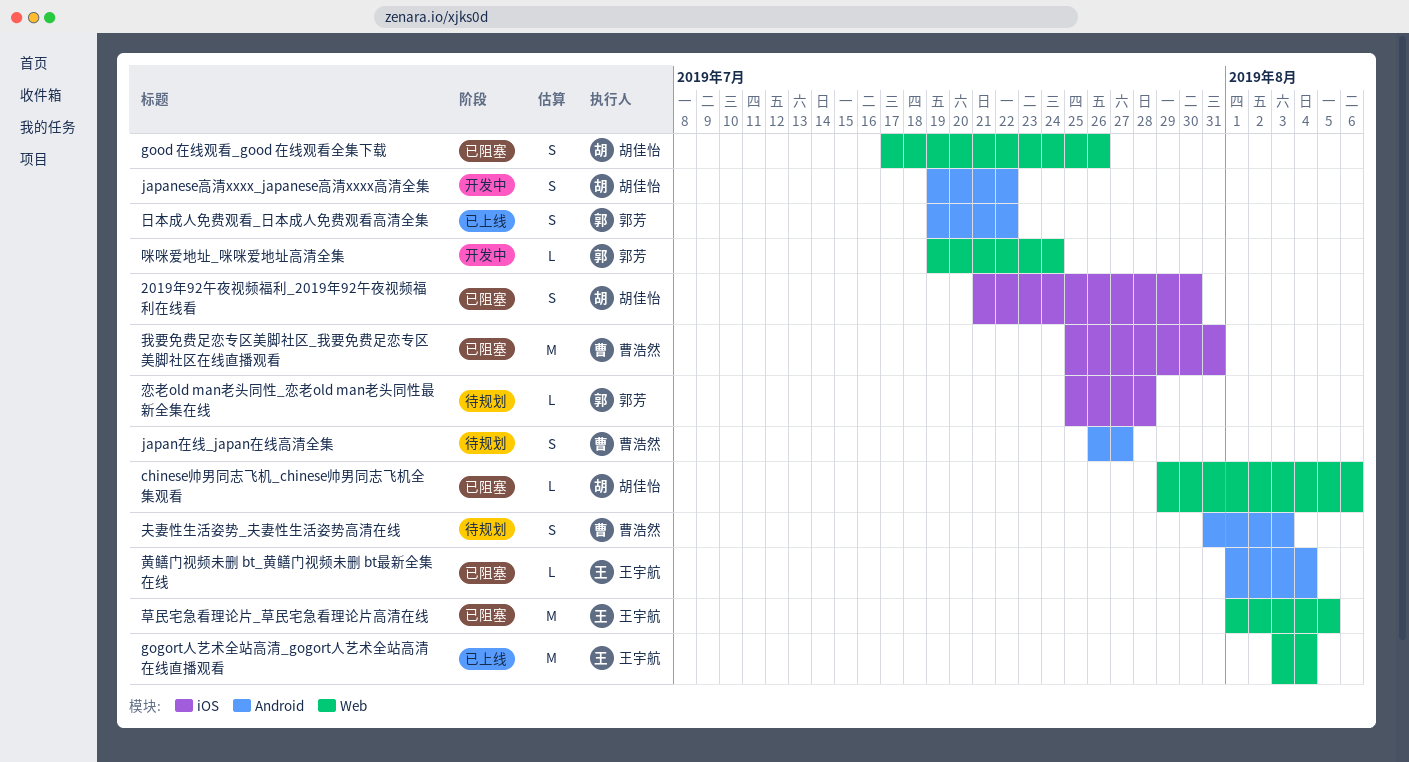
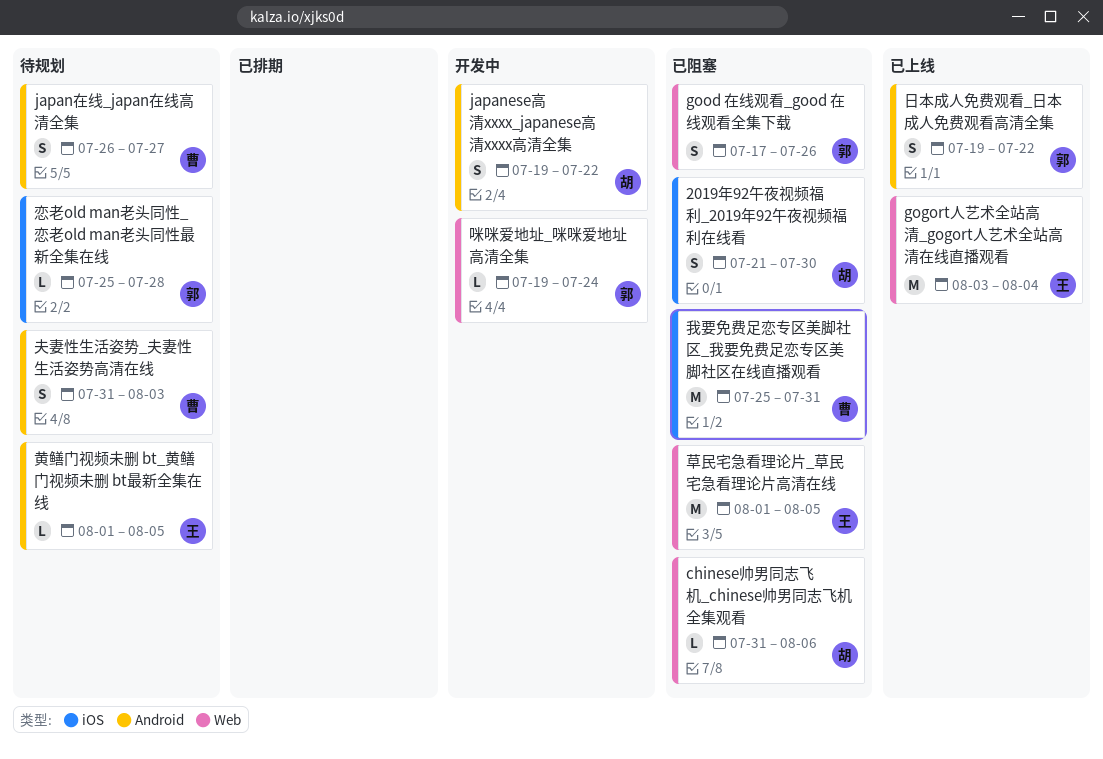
chinese帅男同志飞机_chinese帅男同志飞机全集观看, start: Jul 29 -> Jul 31
good 在线观看_good 在线观看全集下载, owner: 胡佳怡 -> 郭芳
黄鳝门视频未删 bt_黄鳝门视频未删 bt最新全集在线, status: 已阻塞 -> 待规划
黄鳝门视频未删 bt_黄鳝门视频未删 bt最新全集在线, due: Aug 4 -> Aug 5

